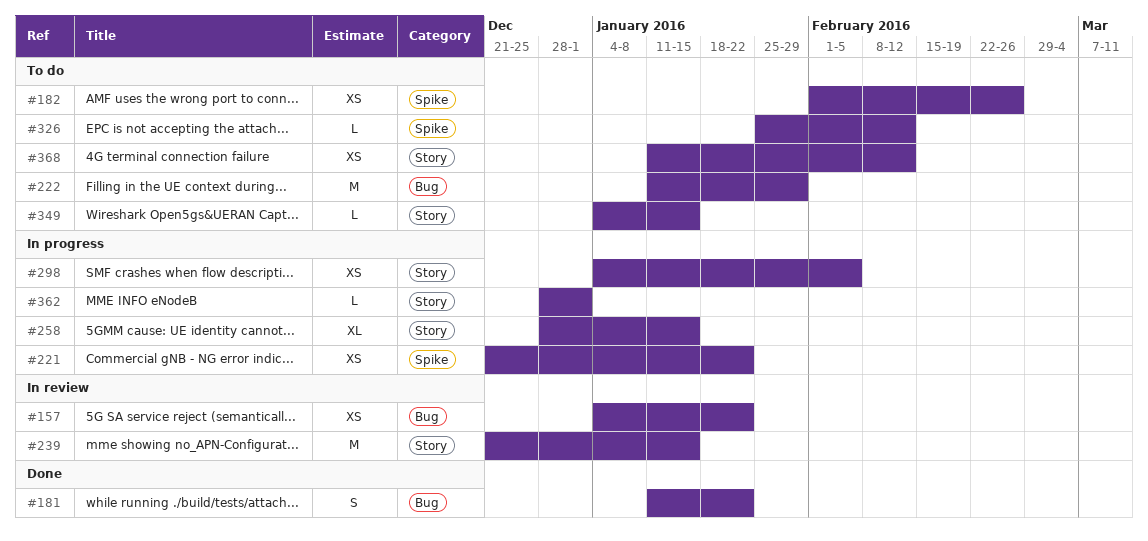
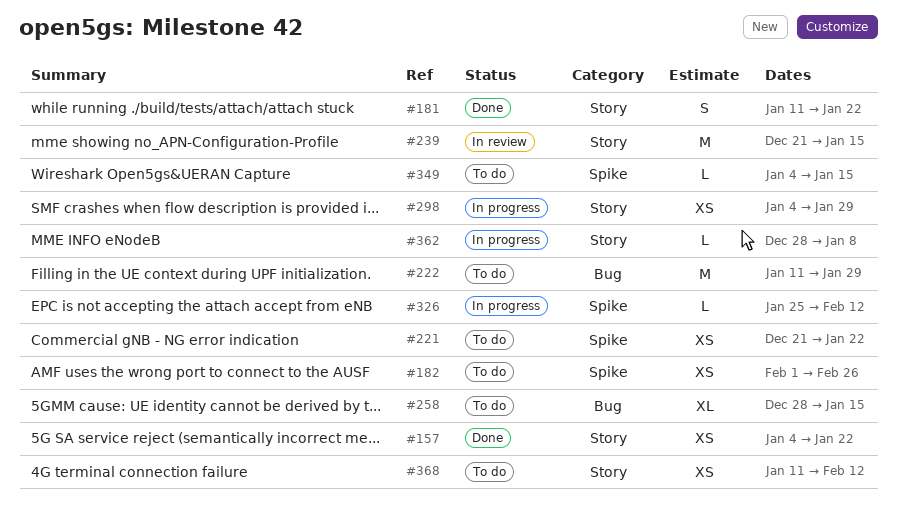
#157, status: In review -> Done
#157, label: Bug -> Story
#181, label: Bug -> Story
#221, status: In progress -> To do
#258, status: In progress -> To do
#258, label: Story -> Bug
#298, due: Feb 5 -> Jan 29
#326, status: To do -> In progress
#349, label: Story -> Spike
#362, due: Jan 1 -> Jan 8

